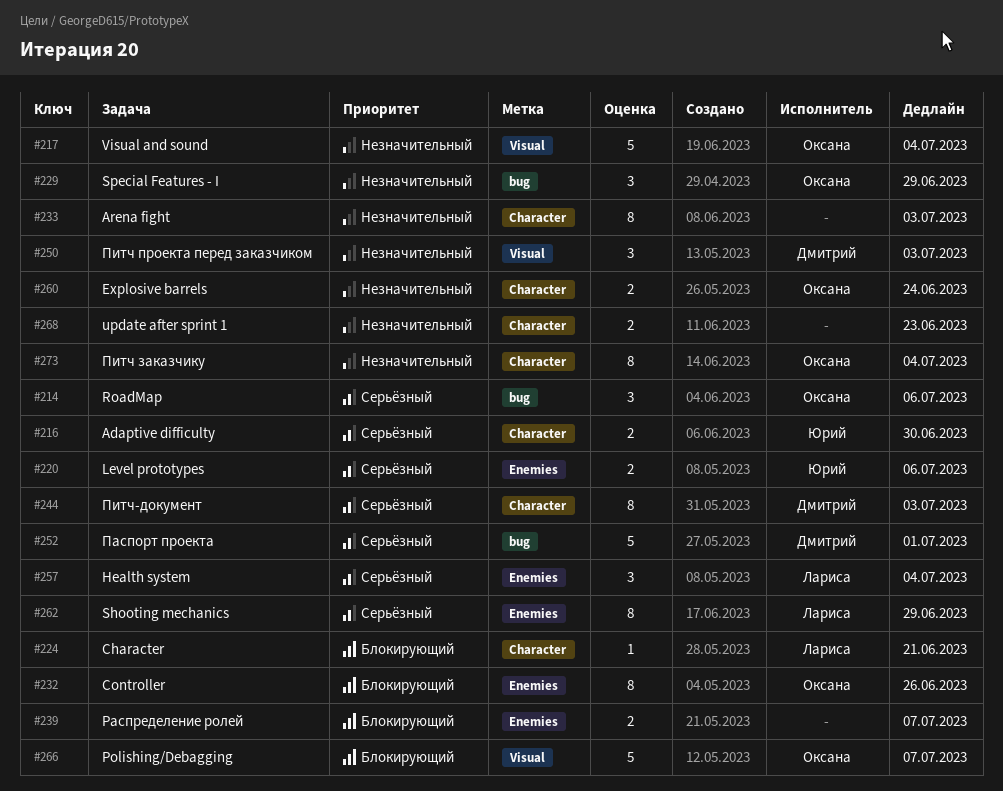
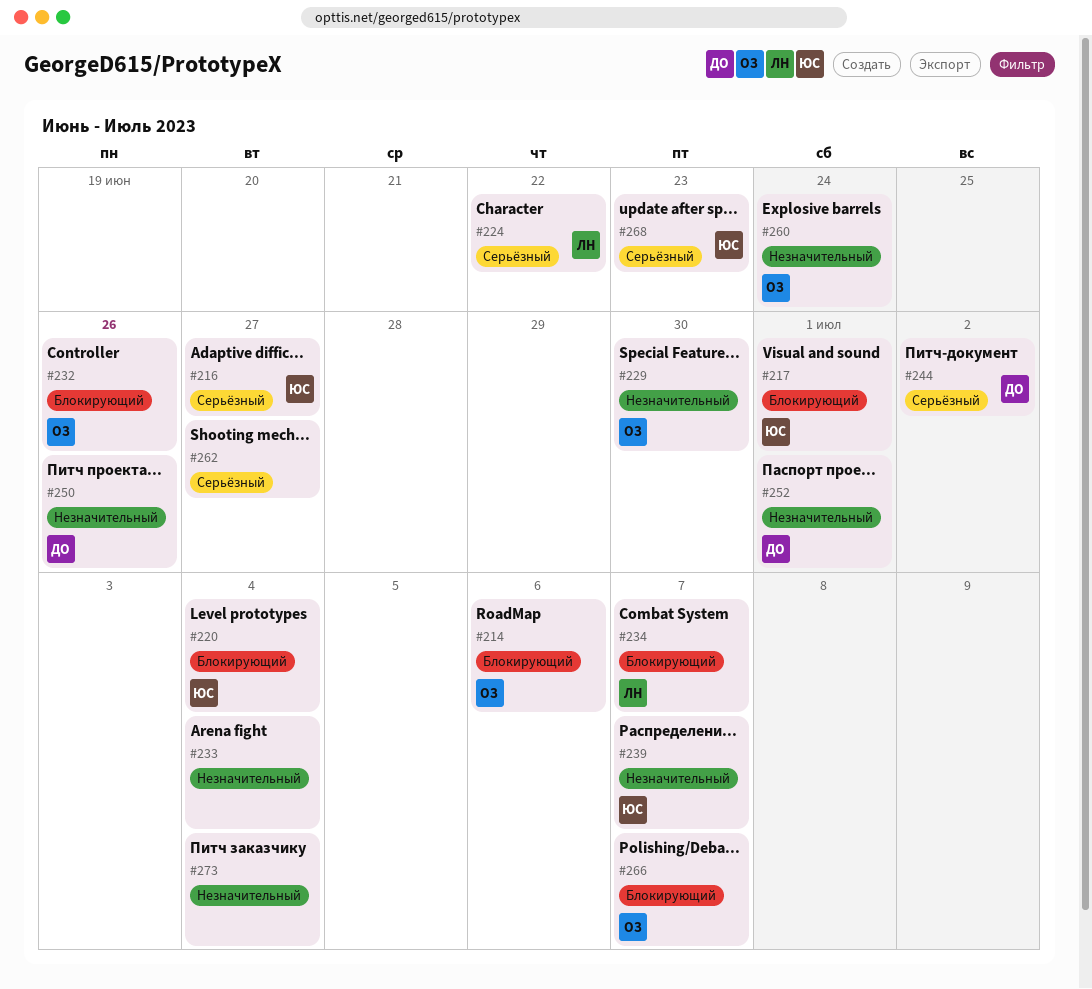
#214, priority: Серьёзный -> Блокирующий
#216, due: Jun 30 -> Jun 27
#217, owner: Оксана -> Юрий
#217, priority: Незначительный -> Блокирующий
#217, due: Jul 4 -> Jul 1
#220, priority: Серьёзный -> Блокирующий
#220, due: Jul 6 -> Jul 4
#224, priority: Блокирующий -> Серьёзный
#224, due: Jun 21 -> Jun 22
#229, due: Jun 29 -> Jun 30
#233, due: Jul 3 -> Jul 4
#234: none -> present
#239, owner: none -> Юрий
#239, priority: Блокирующий -> Незначительный
#244, due: Jul 3 -> Jul 2
#250, due: Jul 3 -> Jun 26
#252, priority: Серьёзный -> Незначительный
#257: present -> none
#262, owner: Лариса -> none
#262, due: Jun 29 -> Jun 27
#268, owner: none -> Юрий
#268, priority: Незначительный -> Серьёзный
#273, owner: Оксана -> none

